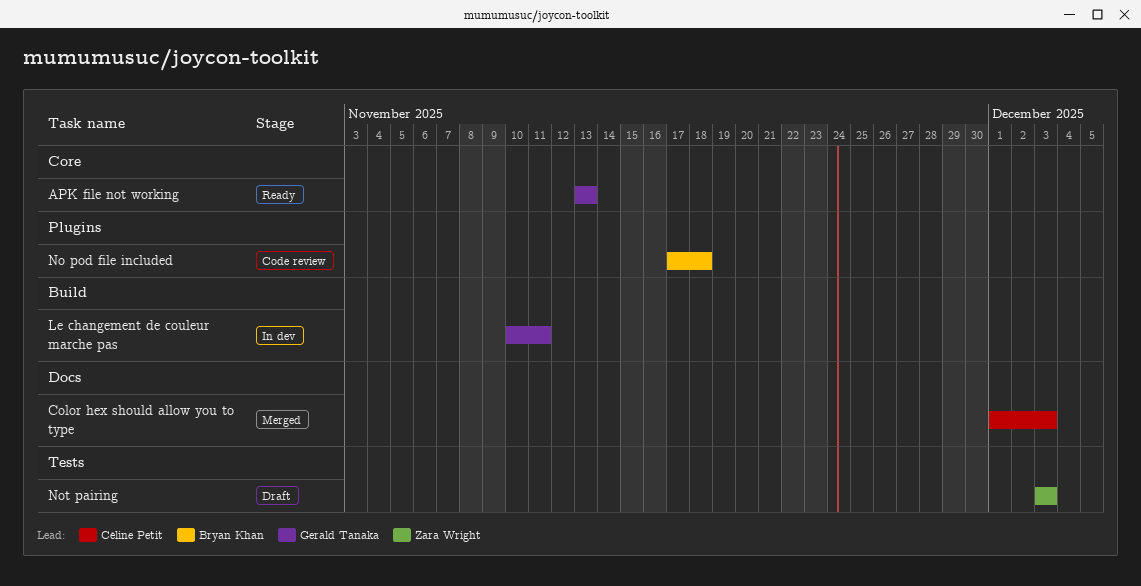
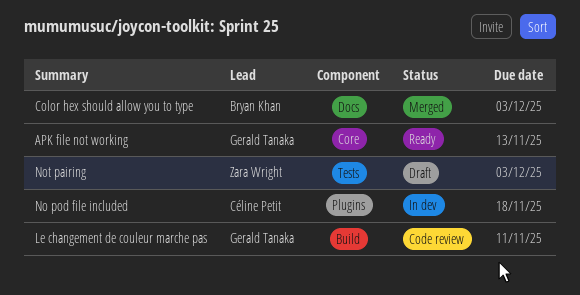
Color hex should allow you to type, owner: Céline Petit -> Bryan Khan
Le changement de couleur marche pas, status: In dev -> Code review
No pod file included, status: Code review -> In dev
No pod file included, owner: Bryan Khan -> Céline Petit

